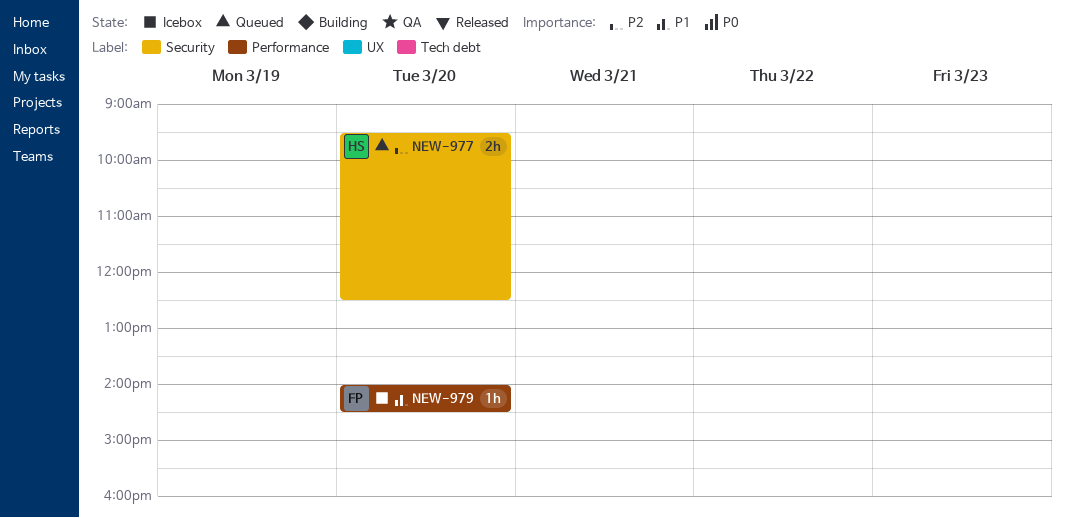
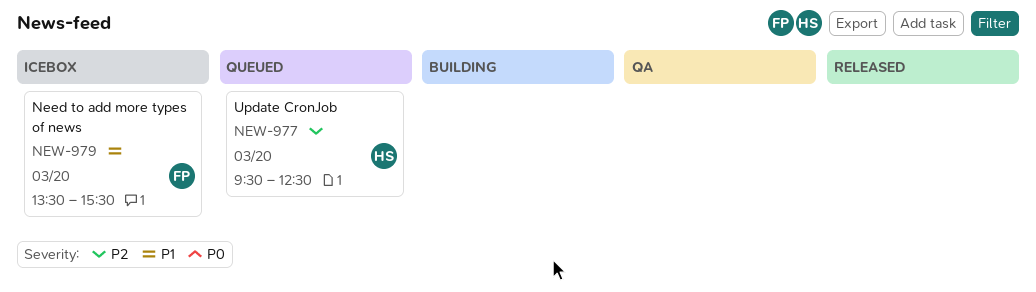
NEW-979, begins: 14:00 -> 13:30
NEW-979, ends: 14:30 -> 15:30

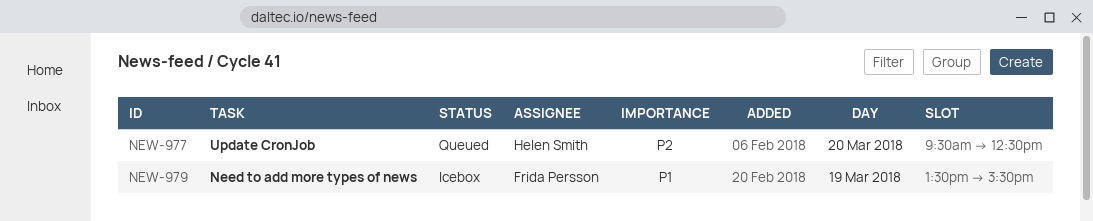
NEW-979, day: Mar 20 -> Mar 19

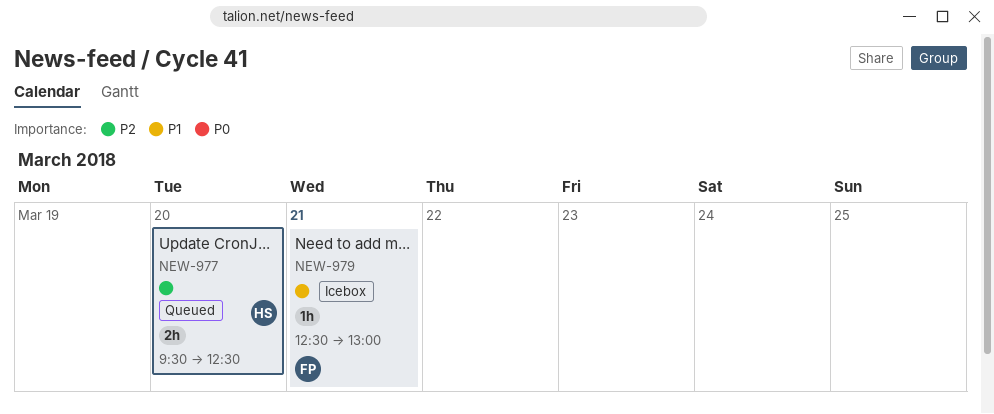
NEW-979, day: Mar 19 -> Mar 21
NEW-979, begins: 13:30 -> 12:30
NEW-979, ends: 15:30 -> 13:00

